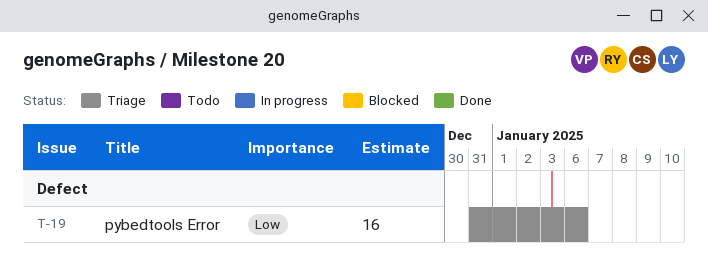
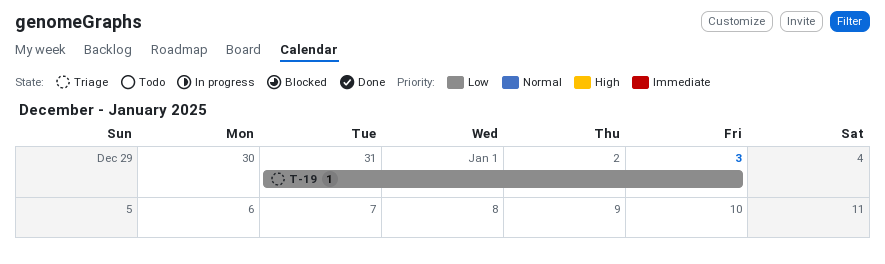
T-19, estimate: 16 -> 1
T-19, due: Jan 6 -> Jan 3

